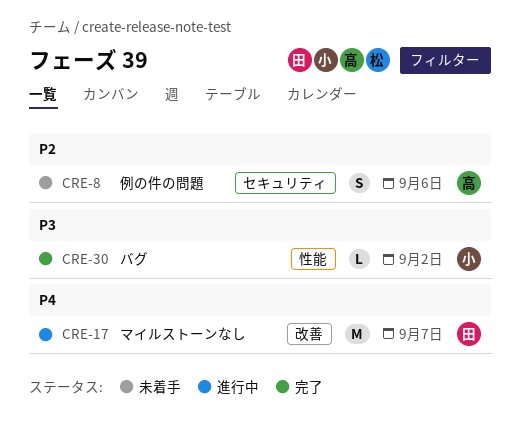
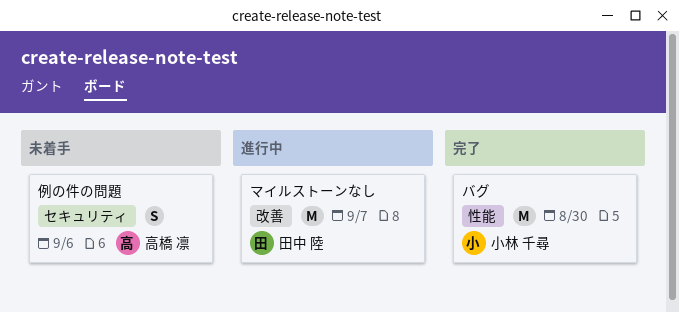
バグ, estimate: L -> M
バグ, due: Sep 2 -> Aug 30

